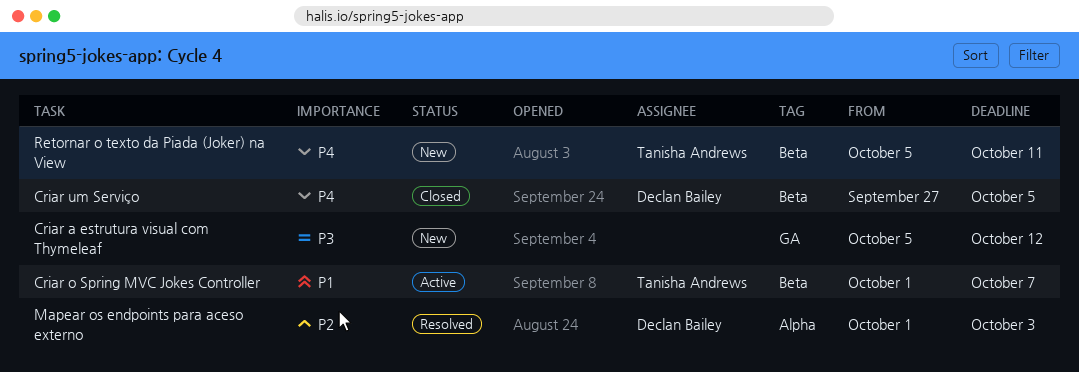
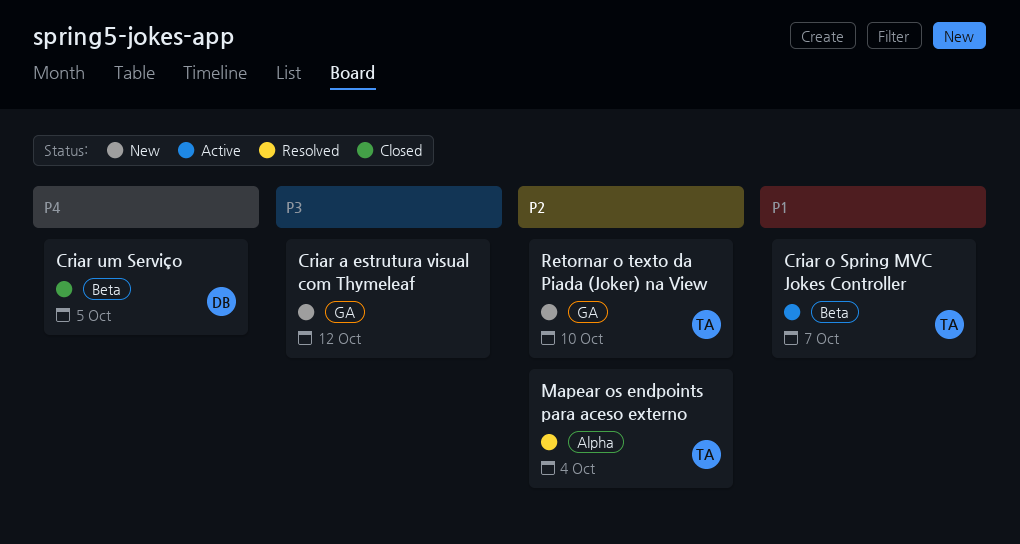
Mapear os endpoints para aceso externo, owner: Declan Bailey -> Tanisha Andrews
Mapear os endpoints para aceso externo, due: Oct 3 -> Oct 4
Retornar o texto da Piada (Joker) na View, priority: P4 -> P2
Retornar o texto da Piada (Joker) na View, label: Beta -> GA
Retornar o texto da Piada (Joker) na View, due: Oct 11 -> Oct 10

